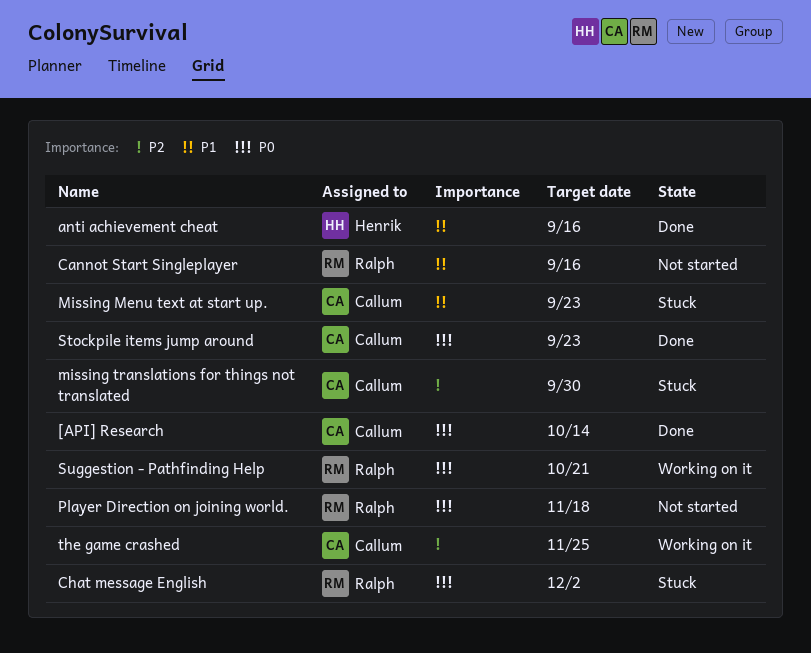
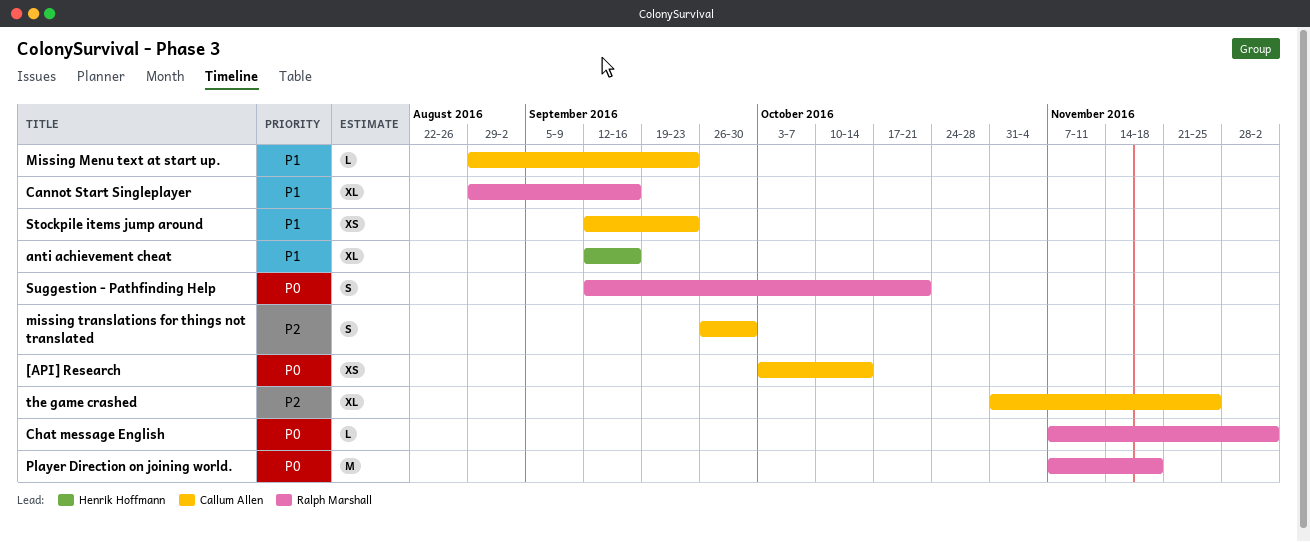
Stockpile items jump around, priority: P0 -> P1

